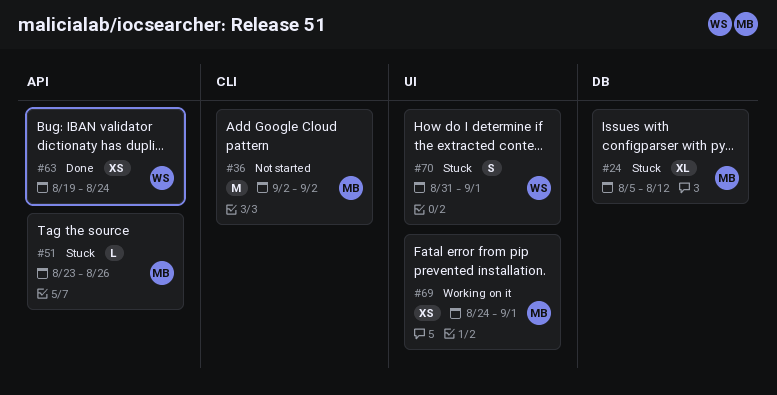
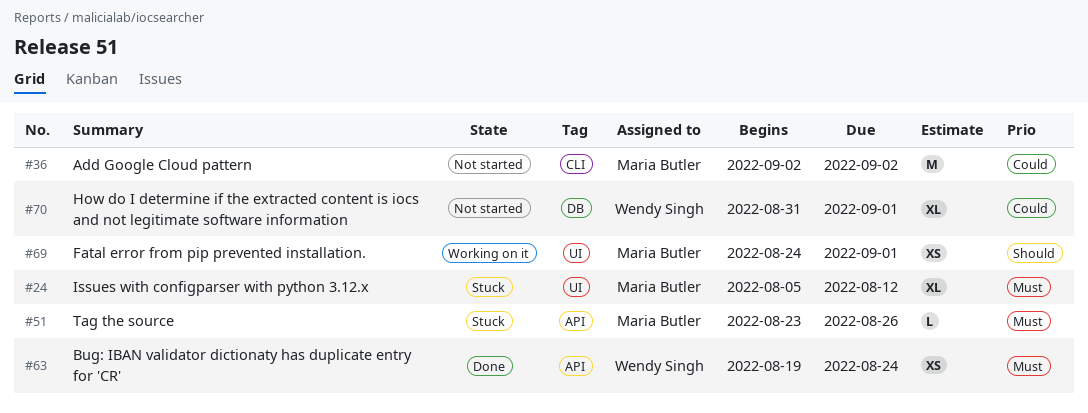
#24, label: DB -> UI
#70, status: Stuck -> Not started
#70, label: UI -> DB
#70, estimate: S -> XL

